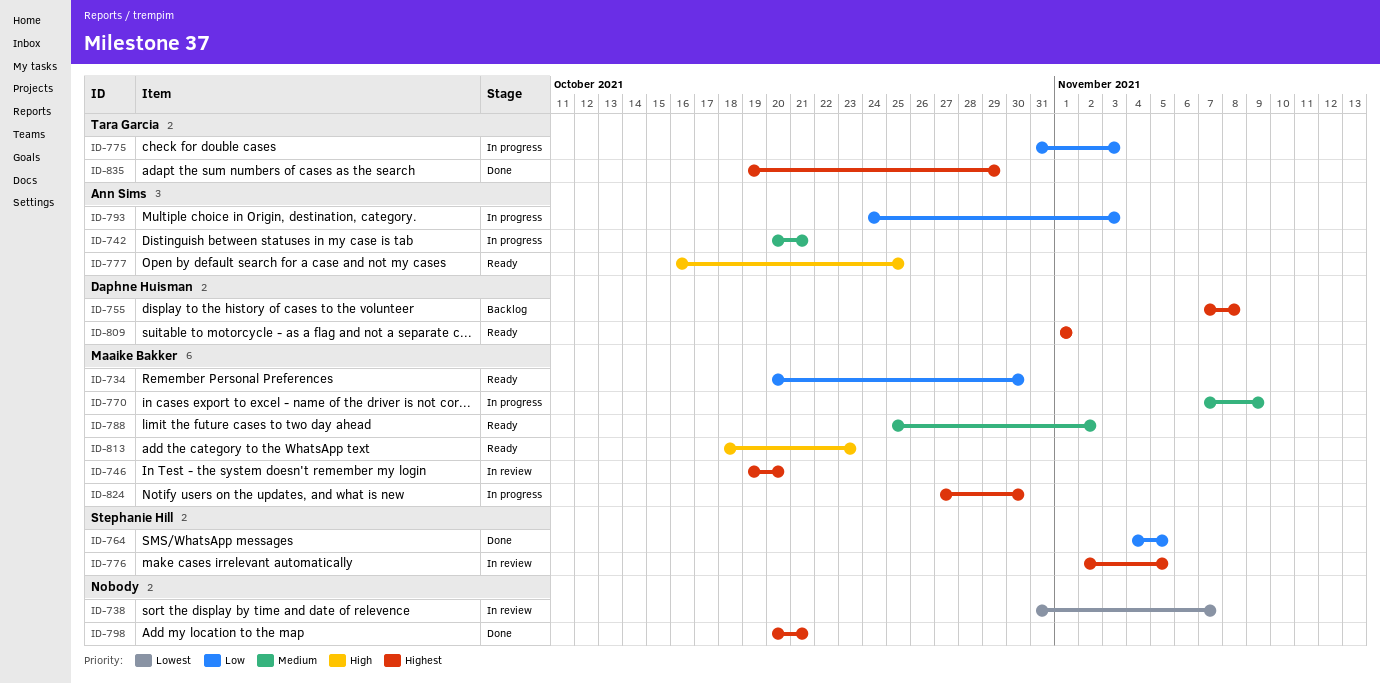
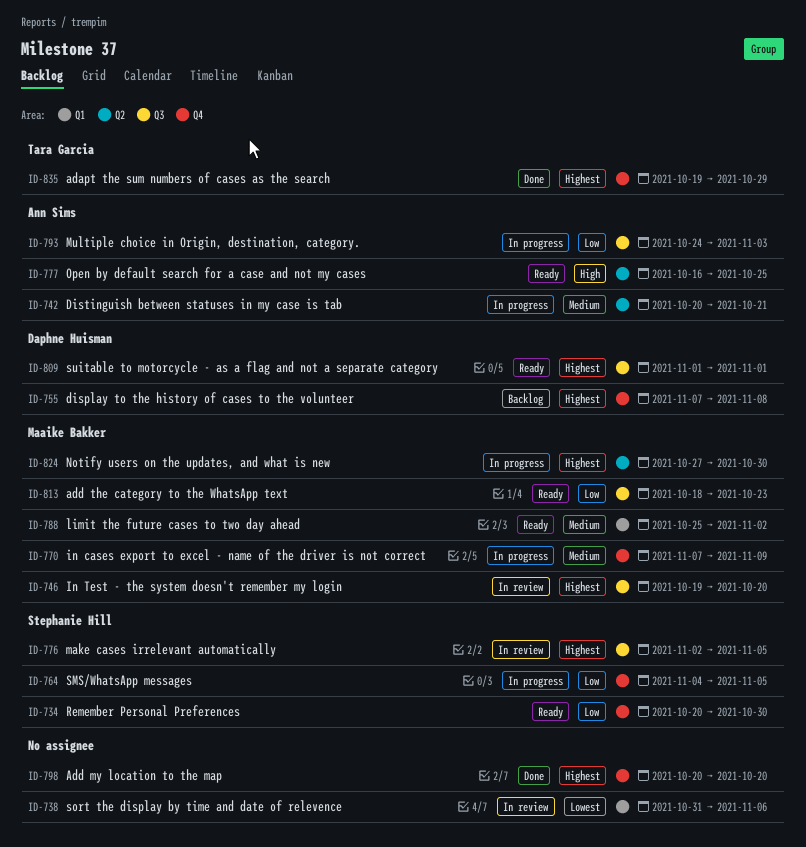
ID-734, owner: Maaike Bakker -> Stephanie Hill
ID-738, due: Nov 7 -> Nov 6
ID-764, status: Done -> In progress
ID-775: present -> none
ID-798, due: Oct 21 -> Oct 20
ID-813, priority: High -> Low

